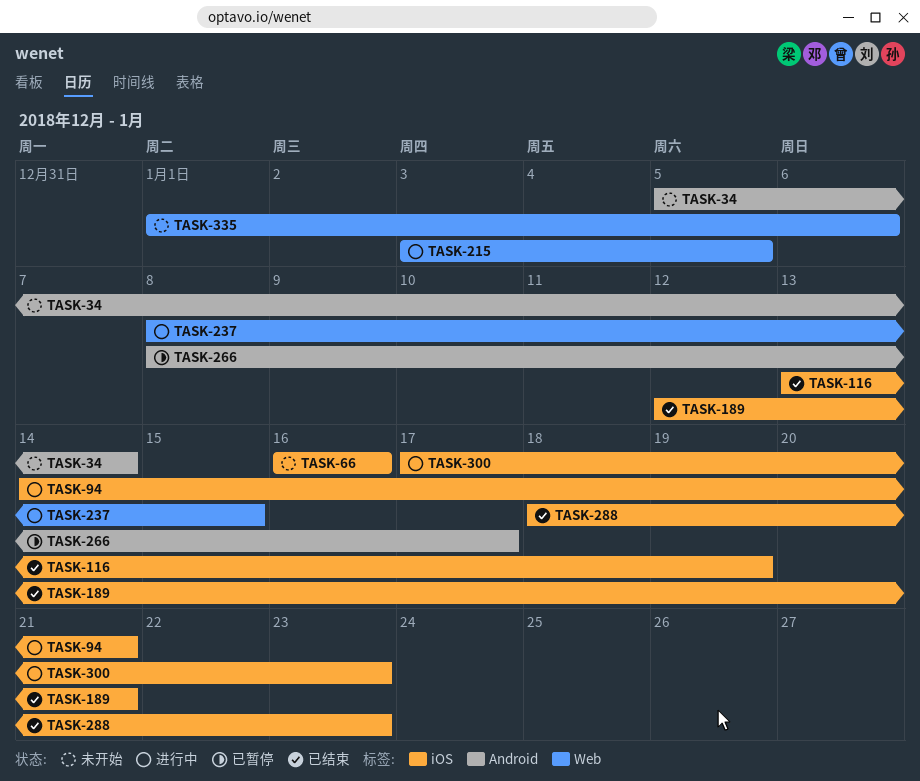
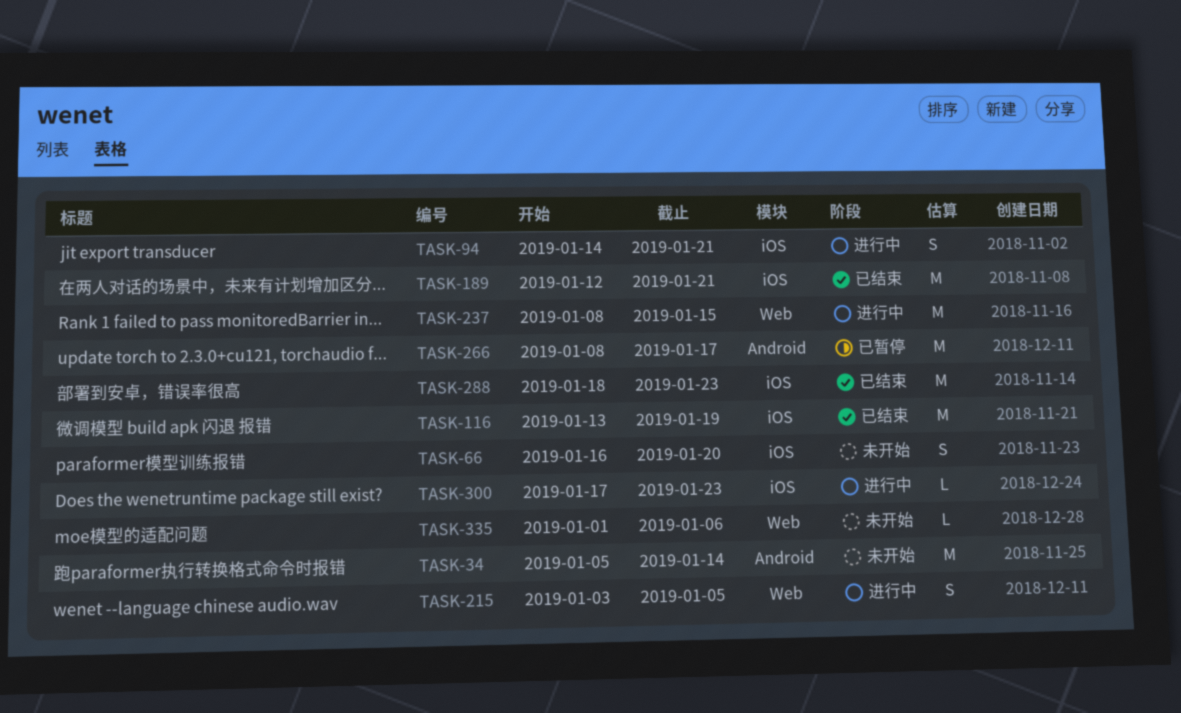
TASK-66, due: Jan 16 -> Jan 20

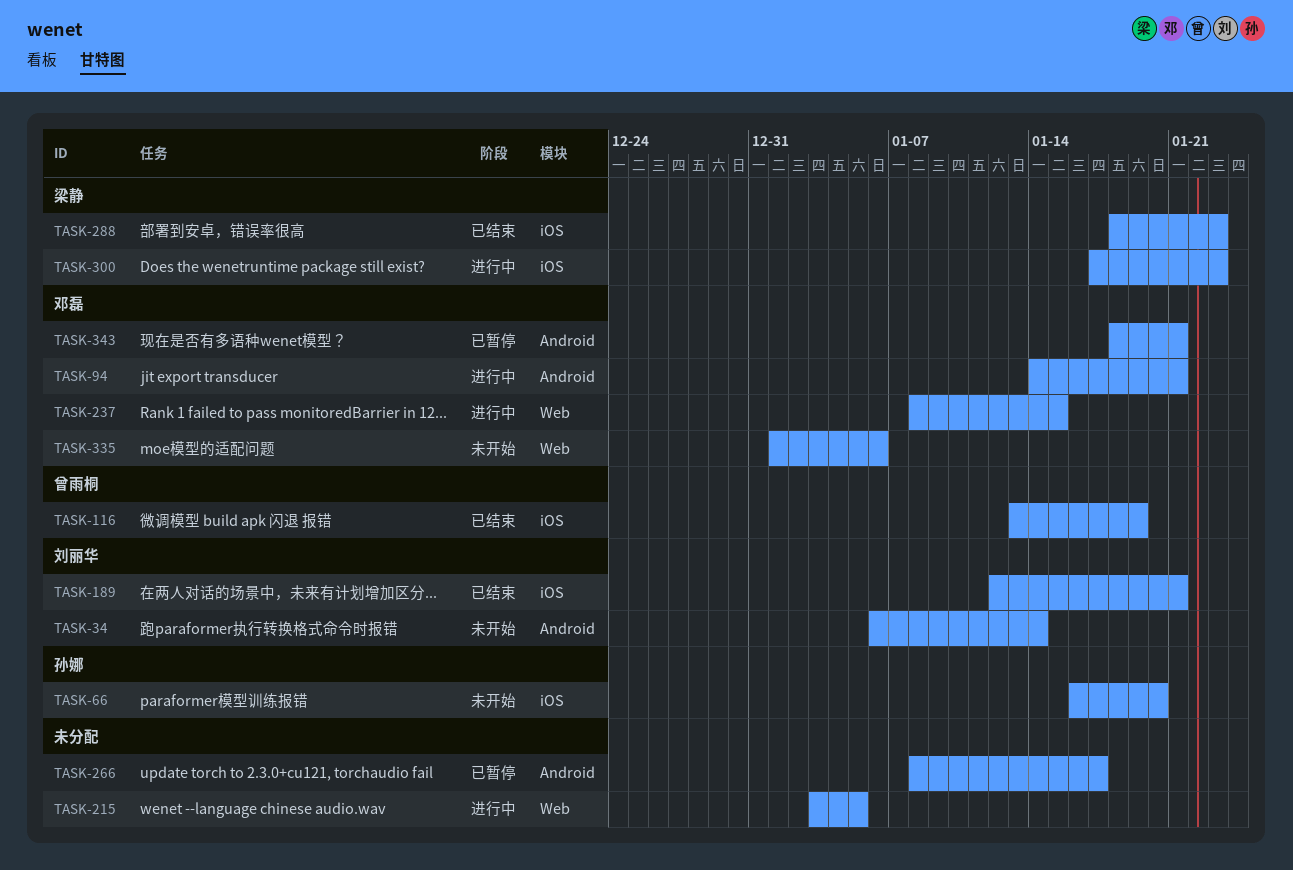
TASK-34, start: Jan 5 -> Jan 6
TASK-94, label: iOS -> Android
TASK-343: none -> present

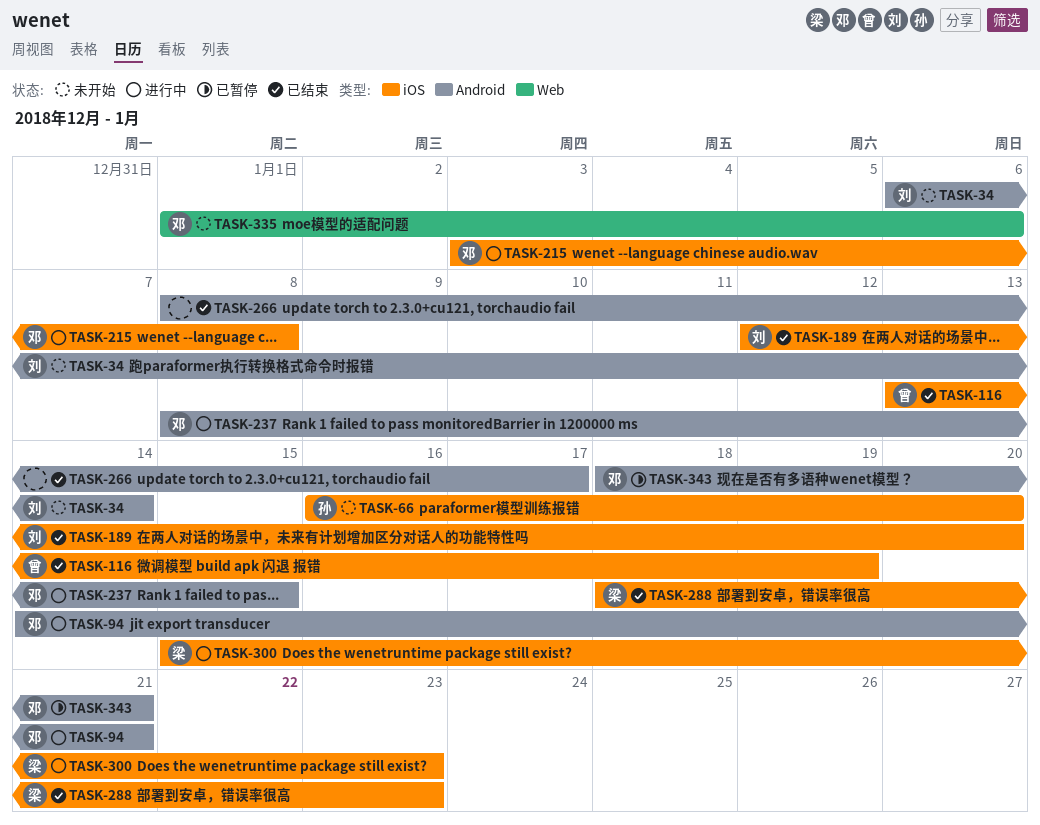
TASK-189, due: Jan 21 -> Jan 20
TASK-215, owner: none -> 邓磊
TASK-215, label: Web -> iOS
TASK-215, due: Jan 5 -> Jan 8
TASK-237, label: Web -> Android
TASK-266, status: 已暂停 -> 已结束
TASK-300, start: Jan 17 -> Jan 15

